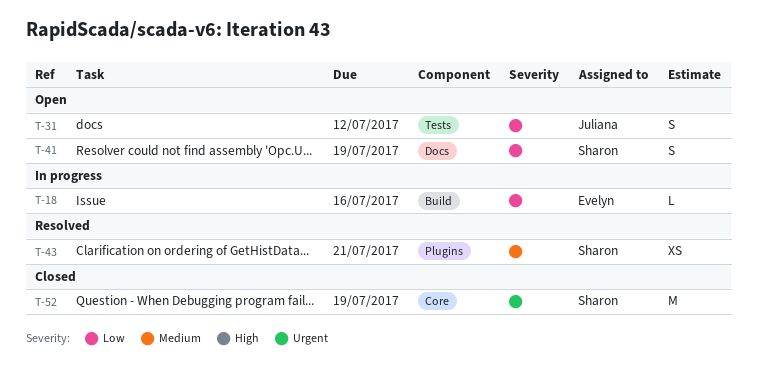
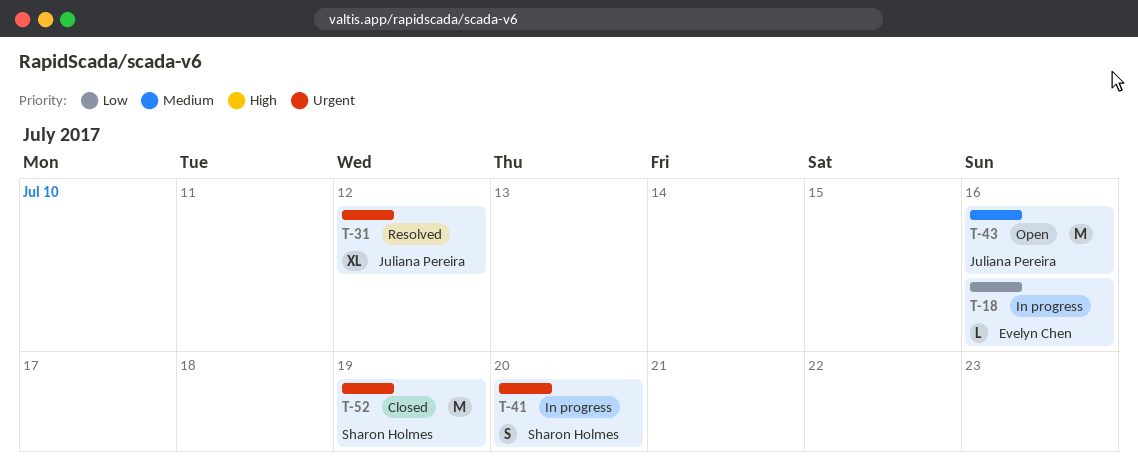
T-31, status: Open -> Resolved
T-31, priority: Low -> Urgent
T-31, estimate: S -> XL
T-41, status: Open -> In progress
T-41, priority: Low -> Urgent
T-41, due: Jul 19 -> Jul 20
T-43, status: Resolved -> Open
T-43, owner: Sharon Holmes -> Juliana Pereira
T-43, estimate: XS -> M
T-43, due: Jul 21 -> Jul 16

